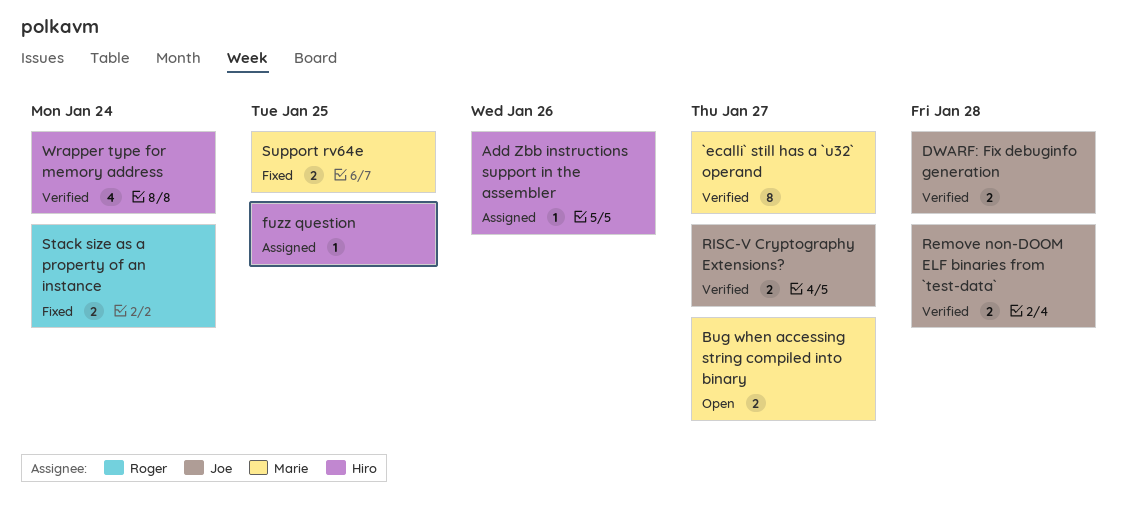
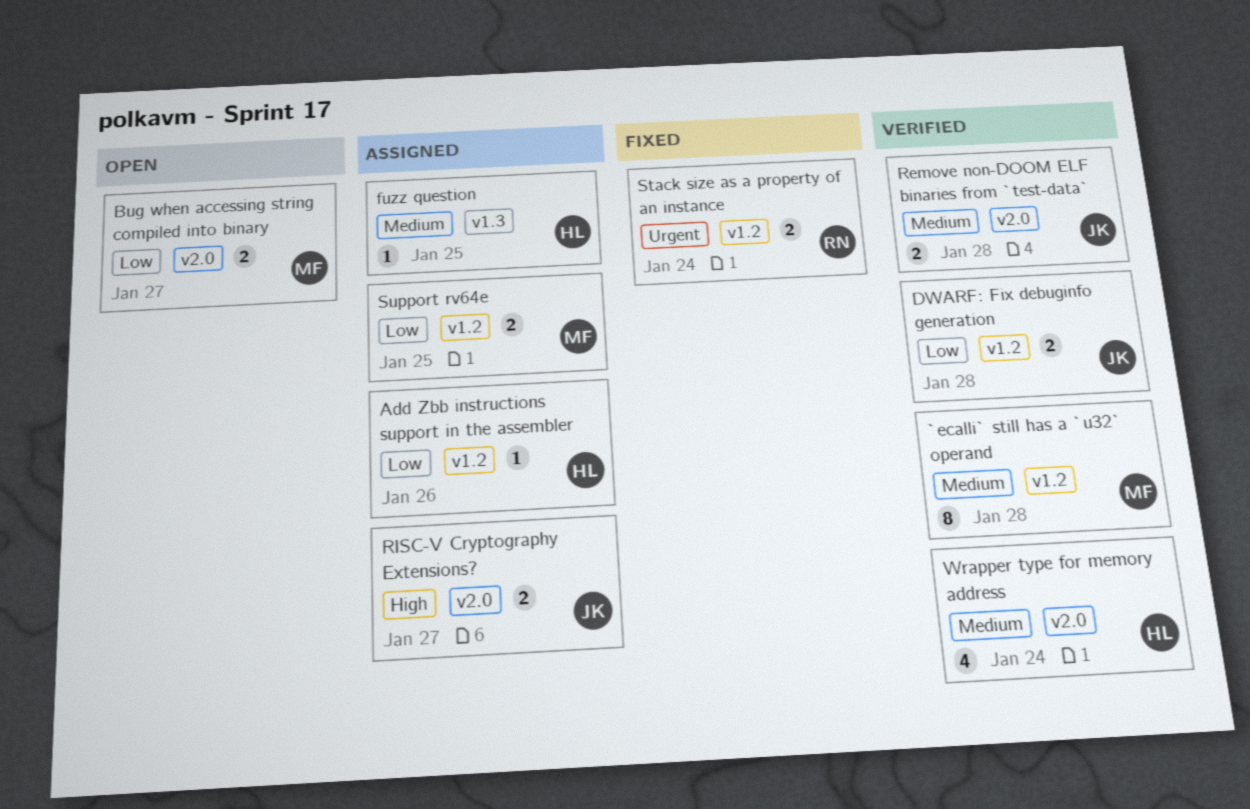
`ecalli` still has a `u32` operand, due: Jan 27 -> Jan 28
RISC-V Cryptography Extensions?, status: Verified -> Assigned
Support rv64e, status: Fixed -> Assigned

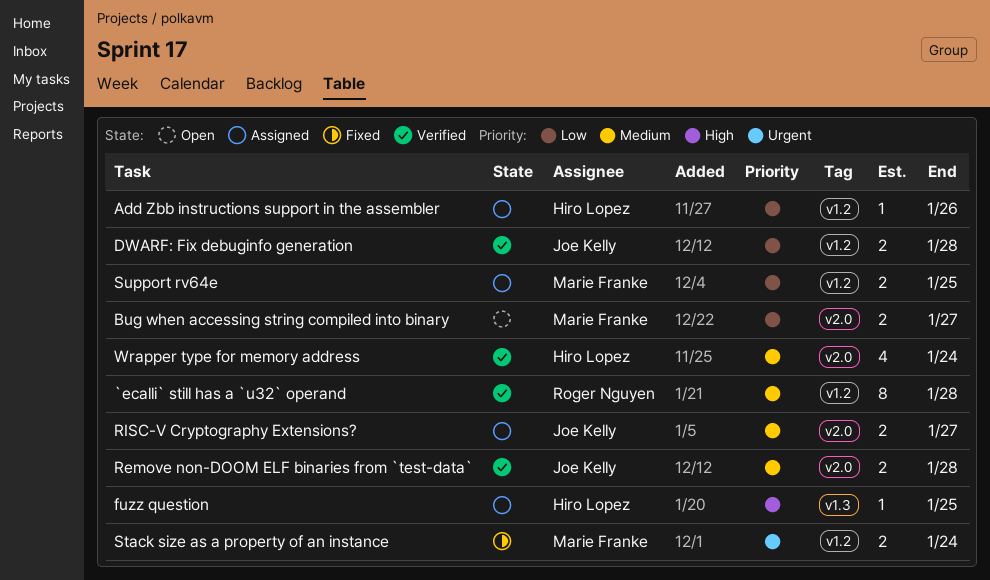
`ecalli` still has a `u32` operand, owner: Marie Franke -> Roger Nguyen
fuzz question, priority: Medium -> High
RISC-V Cryptography Extensions?, priority: High -> Medium
Stack size as a property of an instance, owner: Roger Nguyen -> Marie Franke

